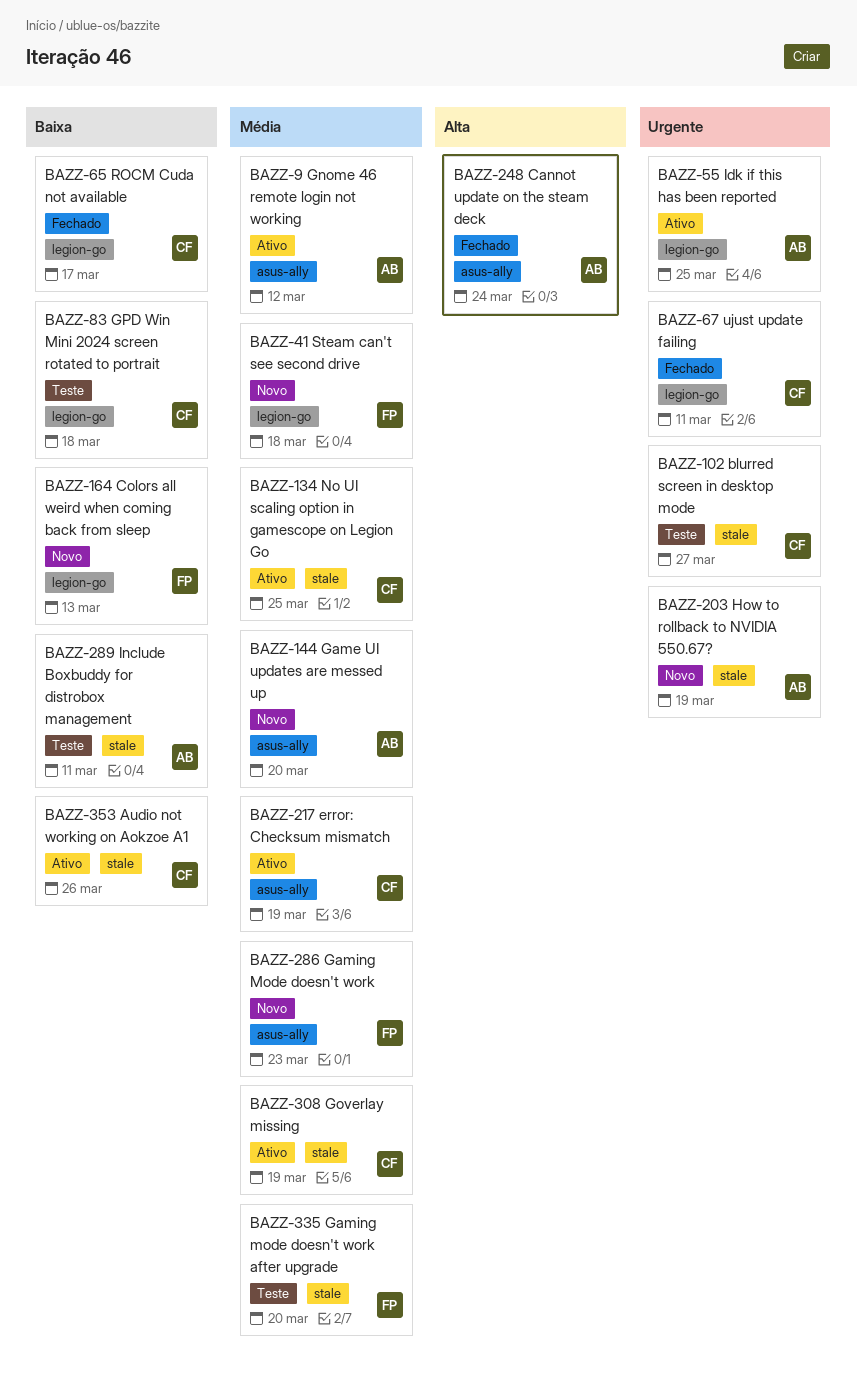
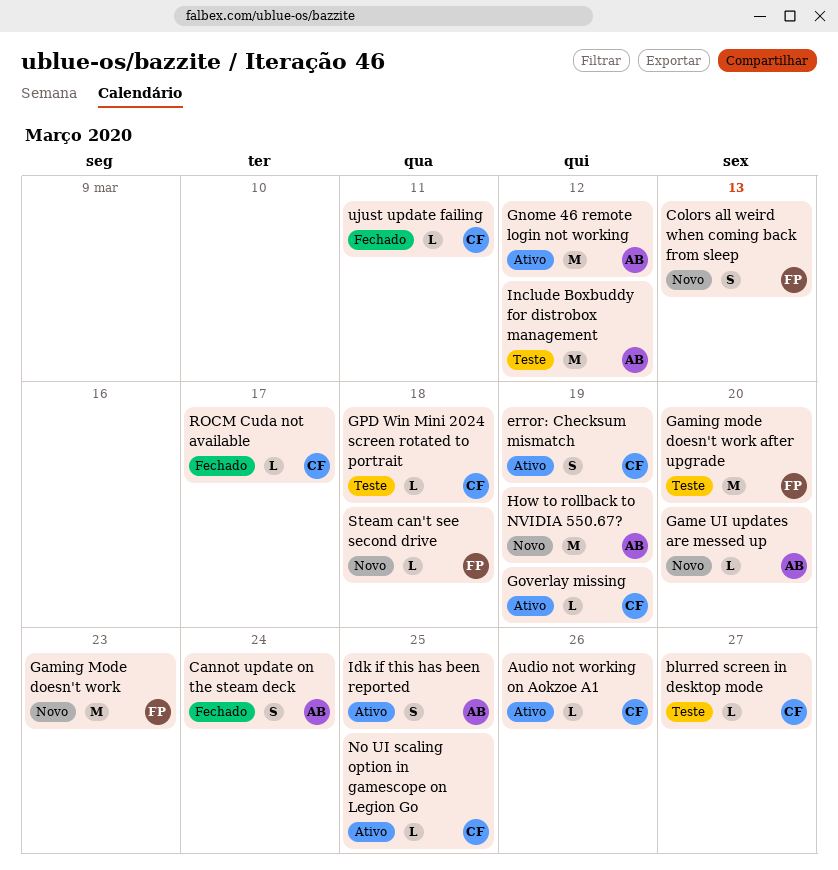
Include Boxbuddy for distrobox management, due: Mar 11 -> Mar 12

